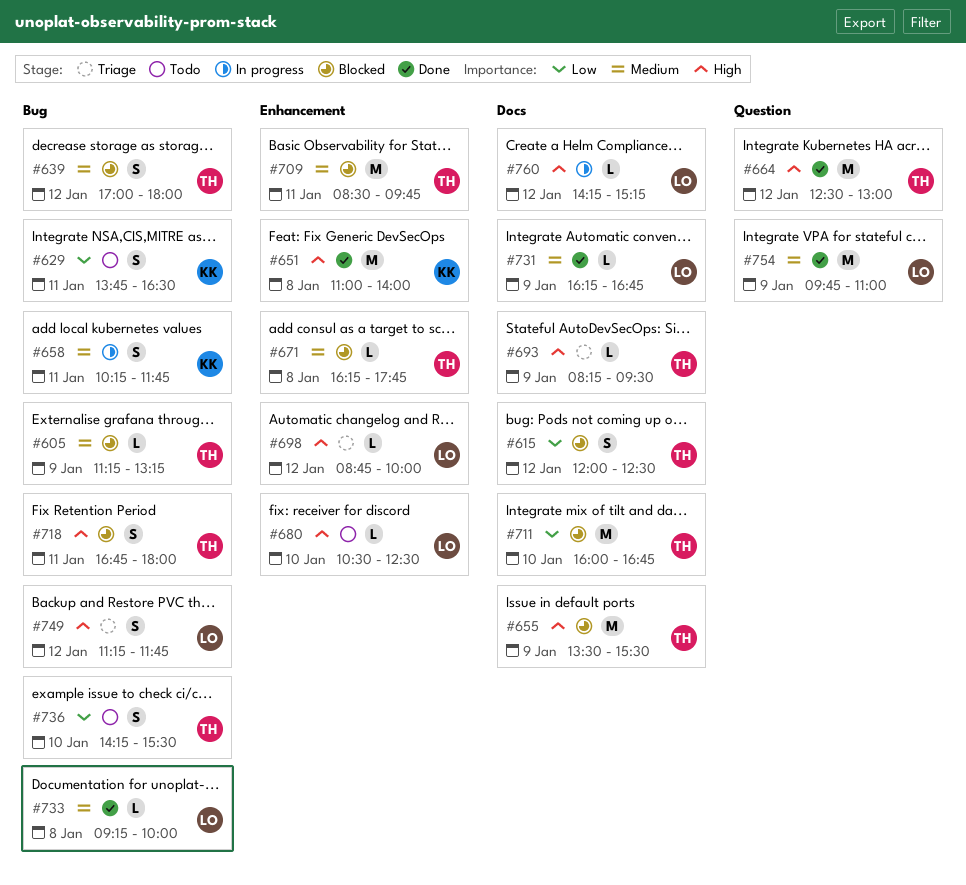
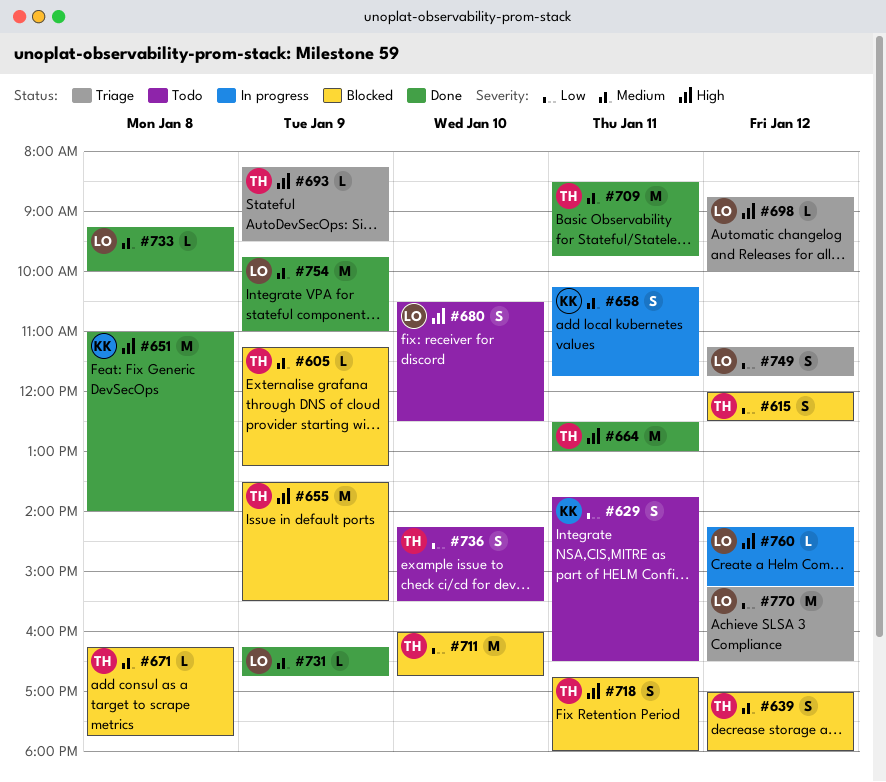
#664, day: Jan 12 -> Jan 11
#680, estimate: L -> S
#709, status: Blocked -> Done
#749, priority: High -> Low
#770: none -> present

